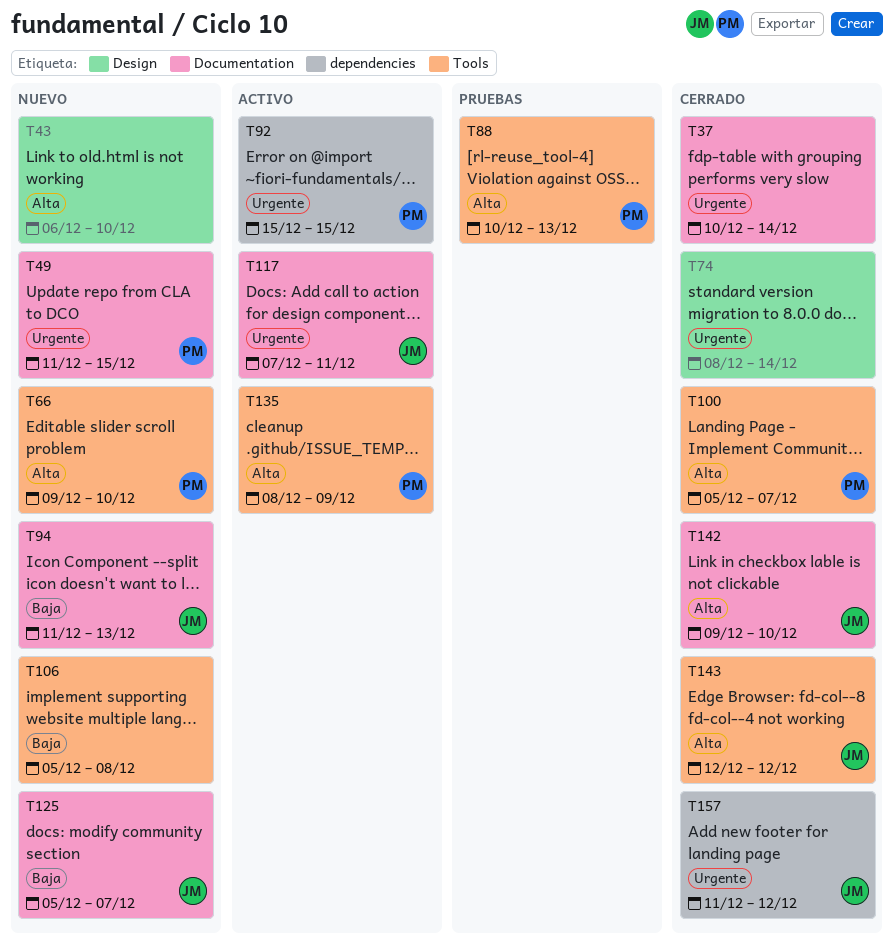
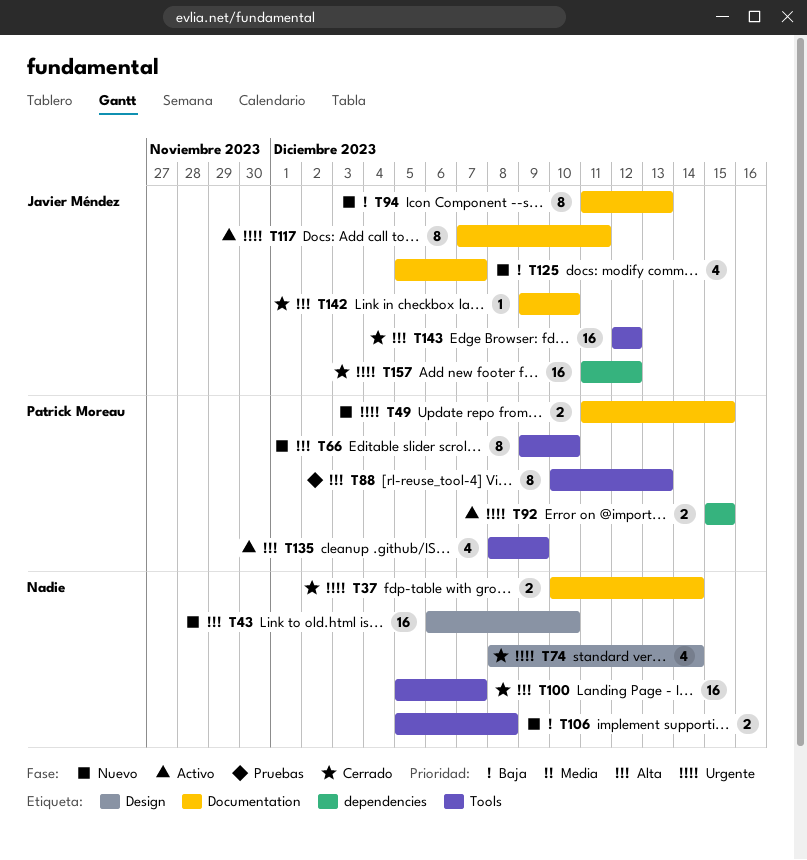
T100, owner: Patrick Moreau -> none

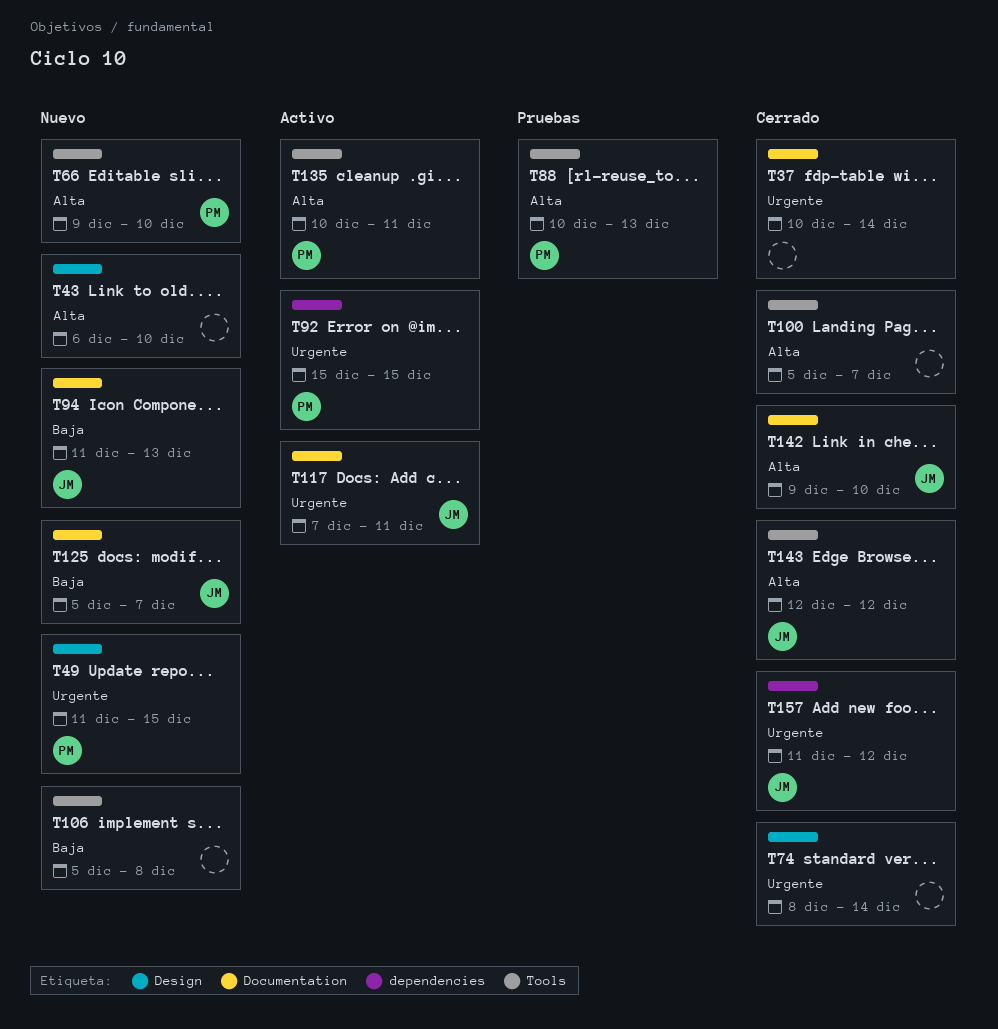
T49, label: Documentation -> Design
T135, start: Dec 8 -> Dec 10
T135, due: Dec 9 -> Dec 11

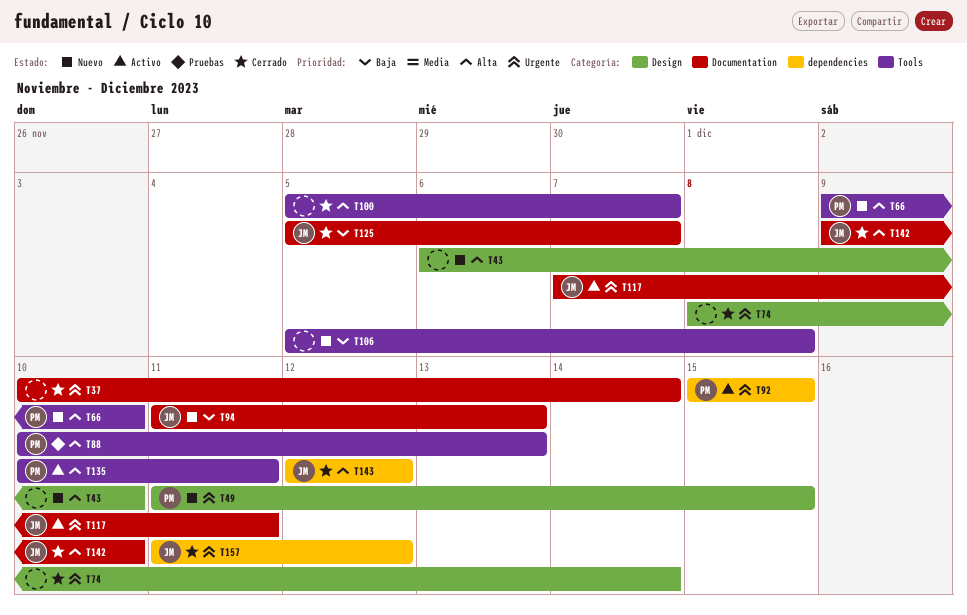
T125, status: Nuevo -> Cerrado
T143, label: Tools -> dependencies

